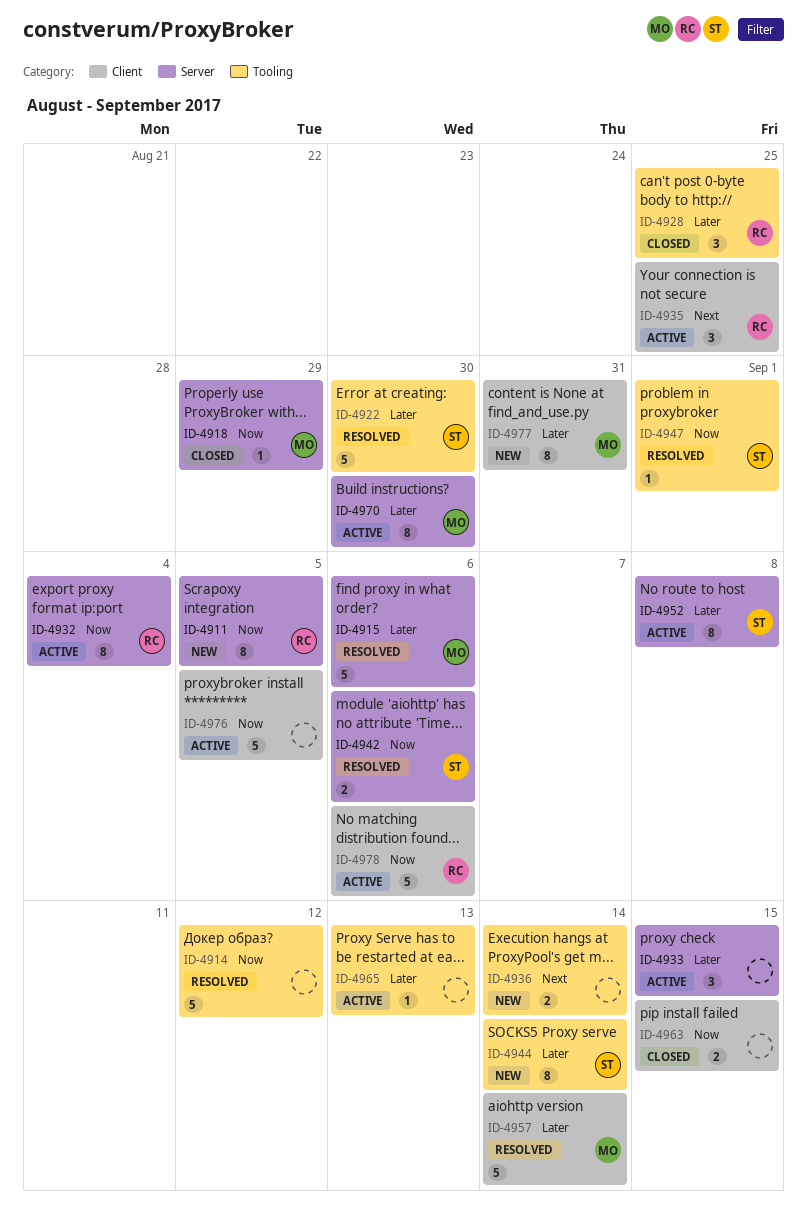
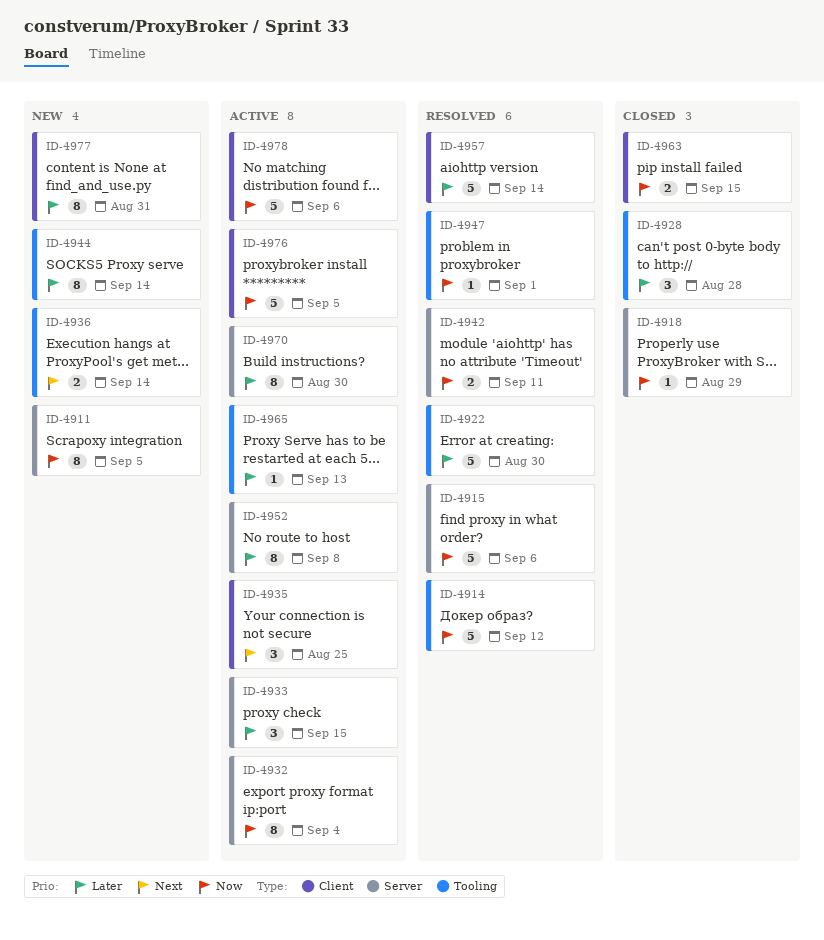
ID-4915, priority: Later -> Now
ID-4928, due: Aug 25 -> Aug 28
ID-4942, due: Sep 6 -> Sep 11

